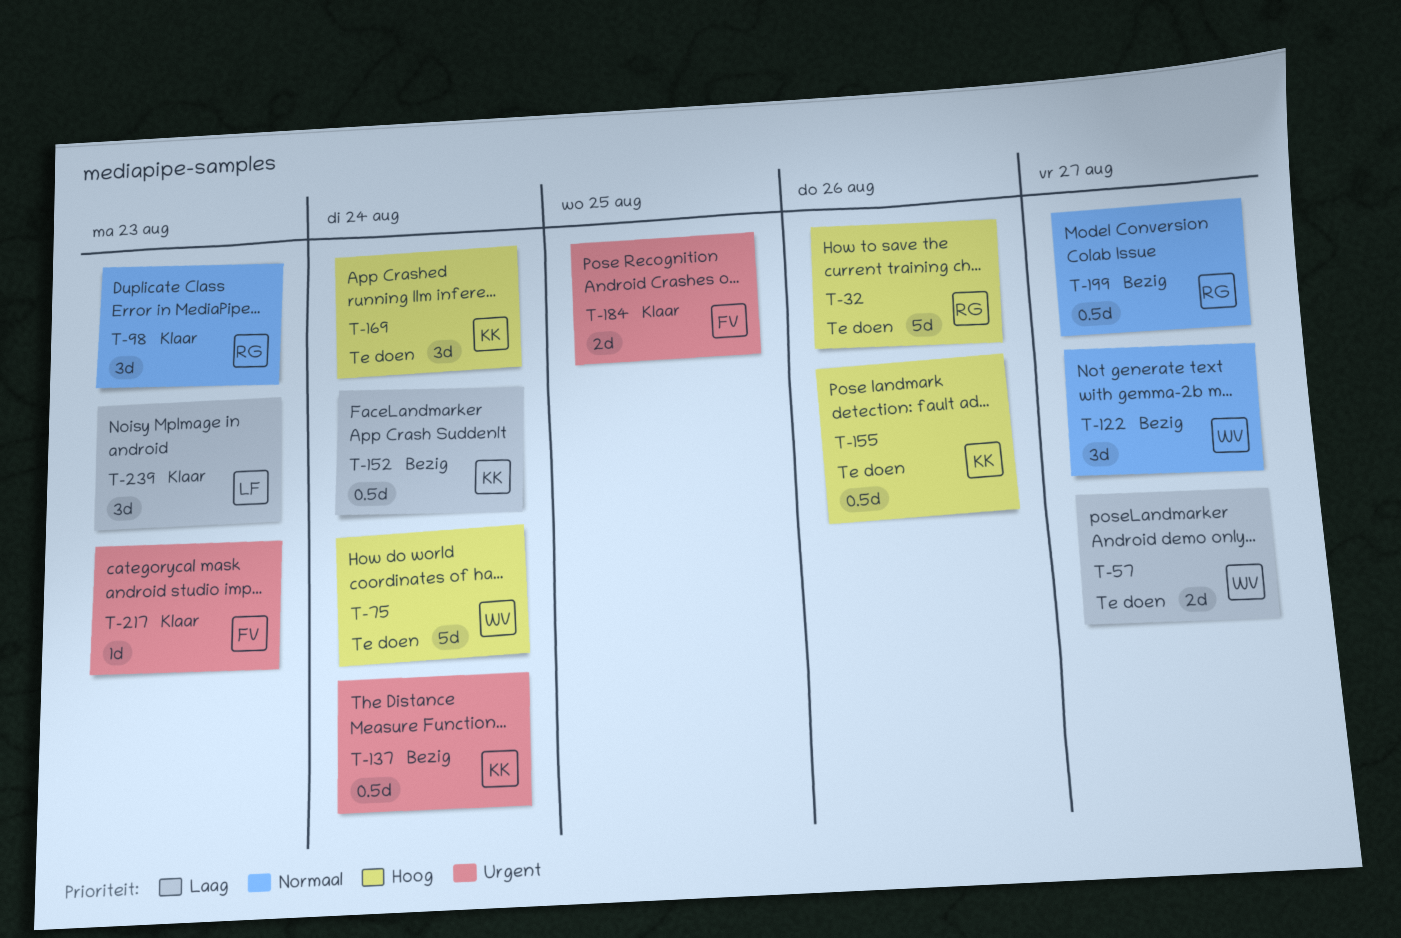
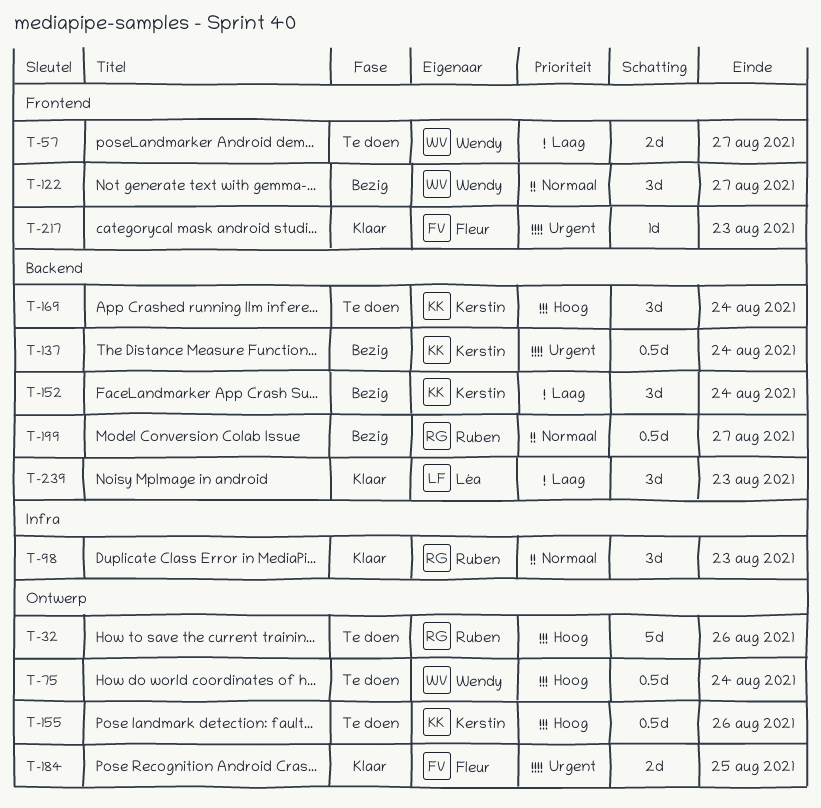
T-75, estimate: 5d -> 0.5d
T-152, estimate: 0.5d -> 3d

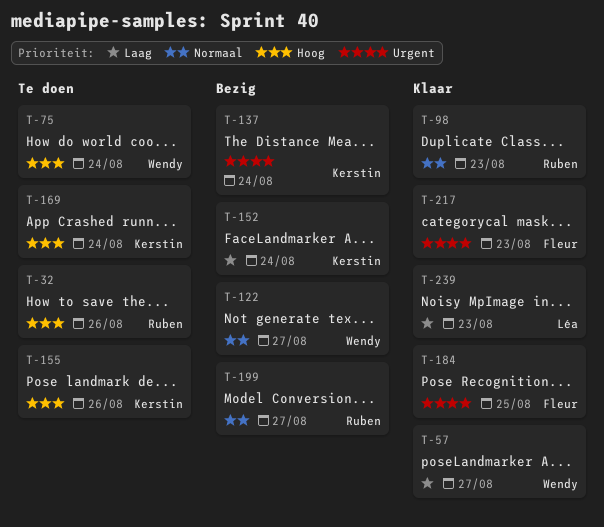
T-57, status: Te doen -> Klaar

